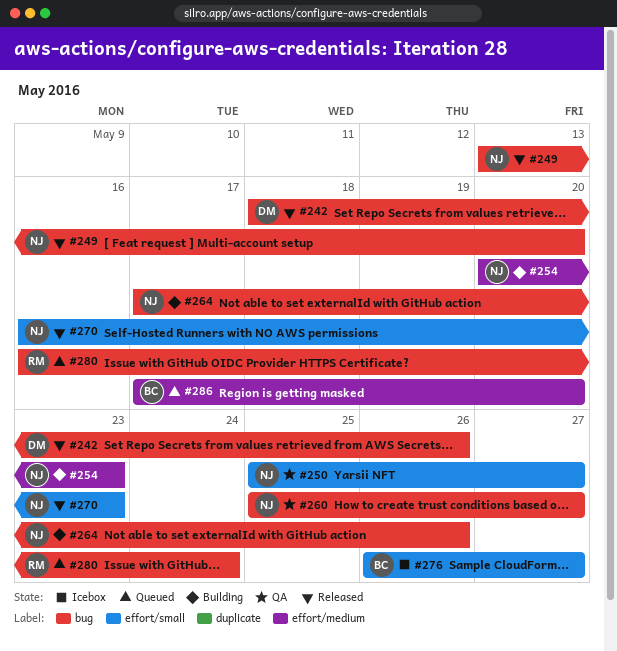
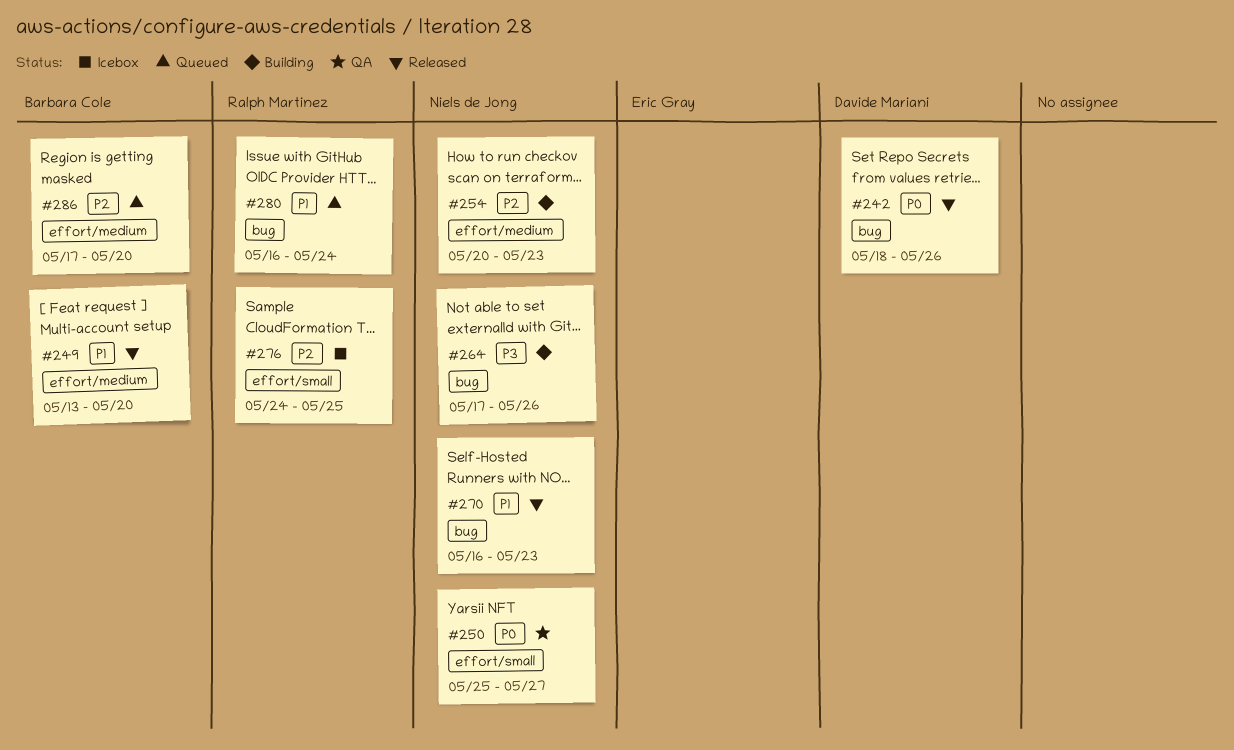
#249, owner: Niels de Jong -> Barbara Cole
#249, label: bug -> effort/medium
#260: present -> none
#270, label: effort/small -> bug
#276, owner: Barbara Cole -> Ralph Martinez
#276, start: May 26 -> May 24
#276, due: May 27 -> May 25

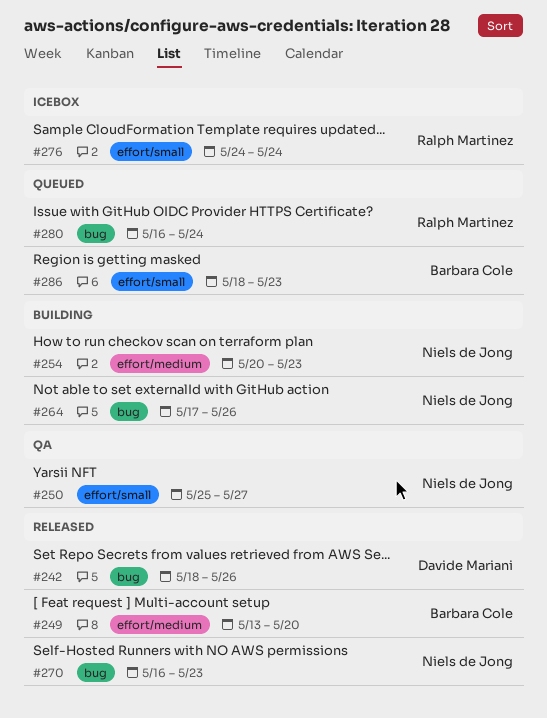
#276, due: May 25 -> May 24
#286, label: effort/medium -> effort/small
#286, start: May 17 -> May 18
#286, due: May 20 -> May 23

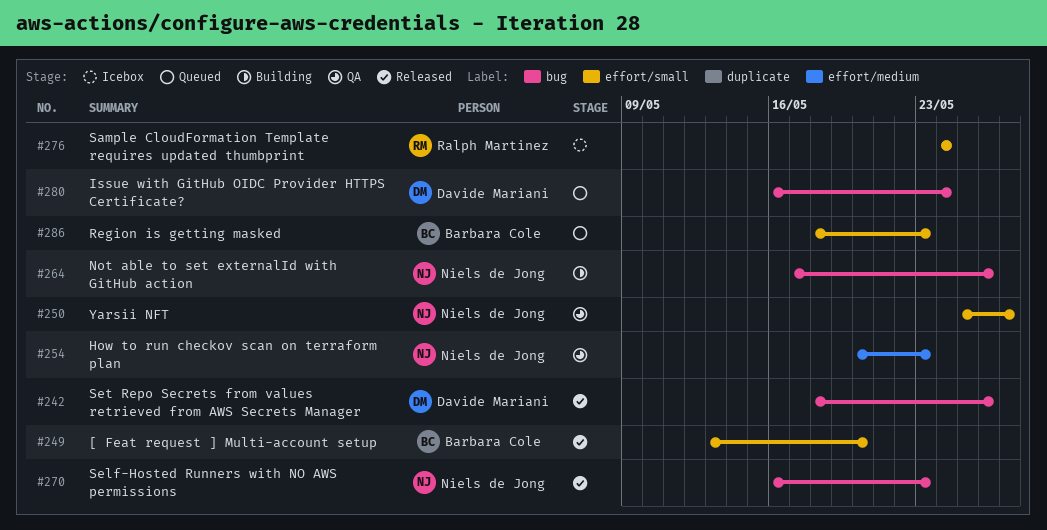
#249, label: effort/medium -> effort/small
#254, status: Building -> QA
#280, owner: Ralph Martinez -> Davide Mariani

